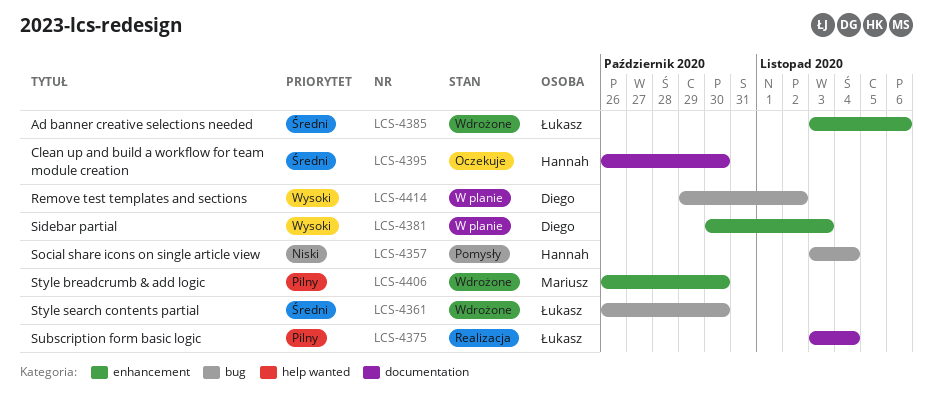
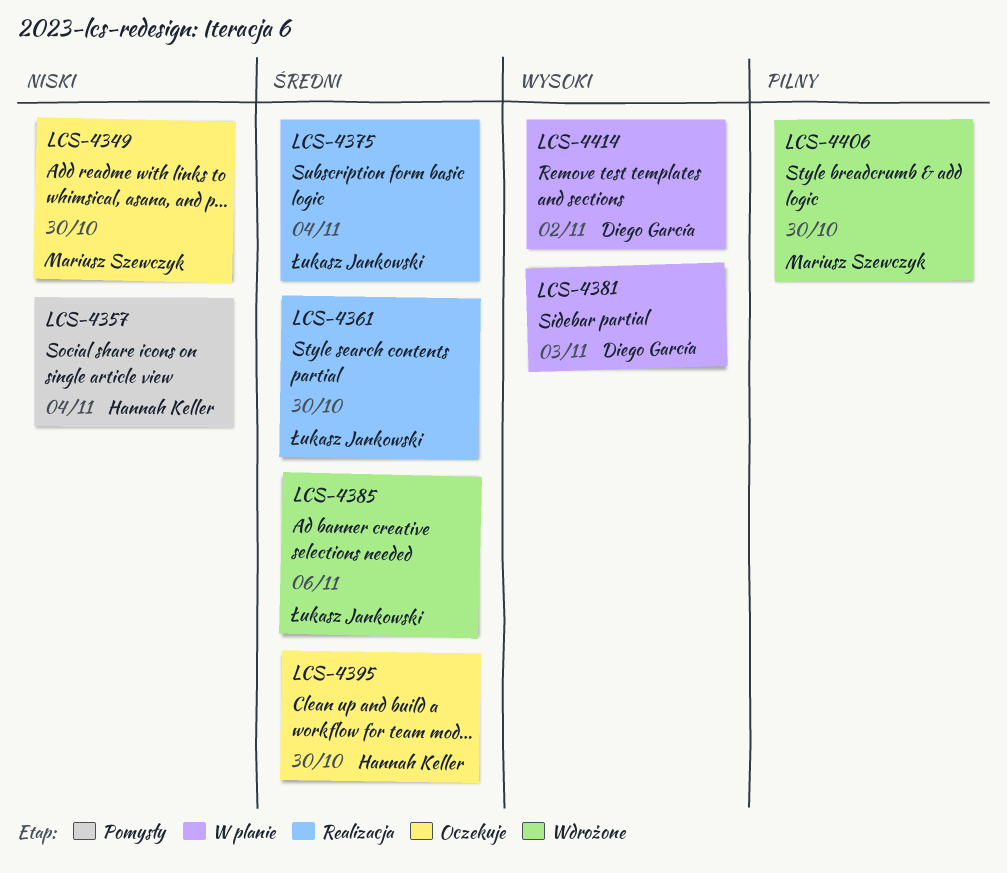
LCS-4349: none -> present
LCS-4361, status: Wdrożone -> Realizacja
LCS-4375, priority: Pilny -> Średni

